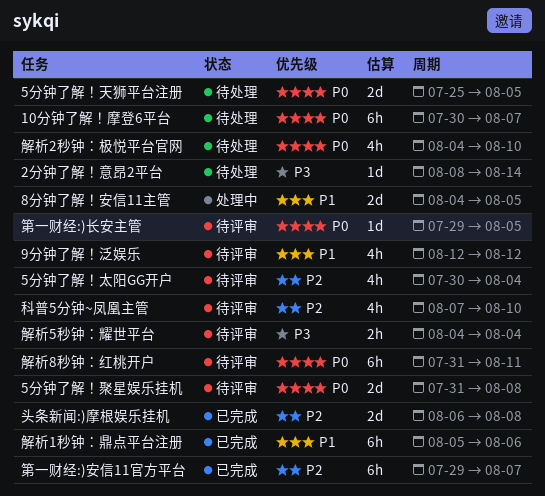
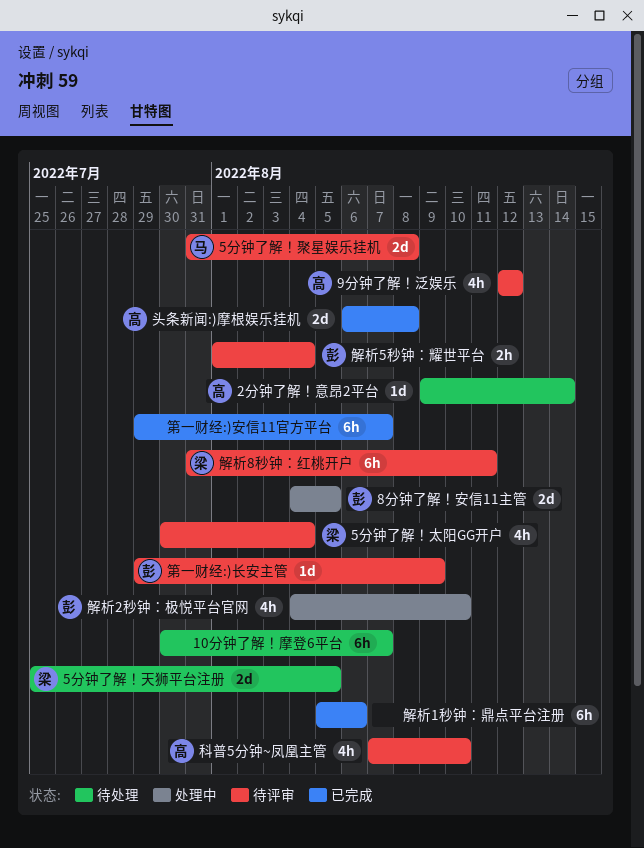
2分钟了解！意昂2平台, start: Aug 8 -> Aug 9
第一财经:)长安主管, due: Aug 5 -> Aug 9
解析2秒钟：极悦平台官网, status: 待处理 -> 处理中
解析5秒钟：耀世平台, start: Aug 4 -> Aug 1

